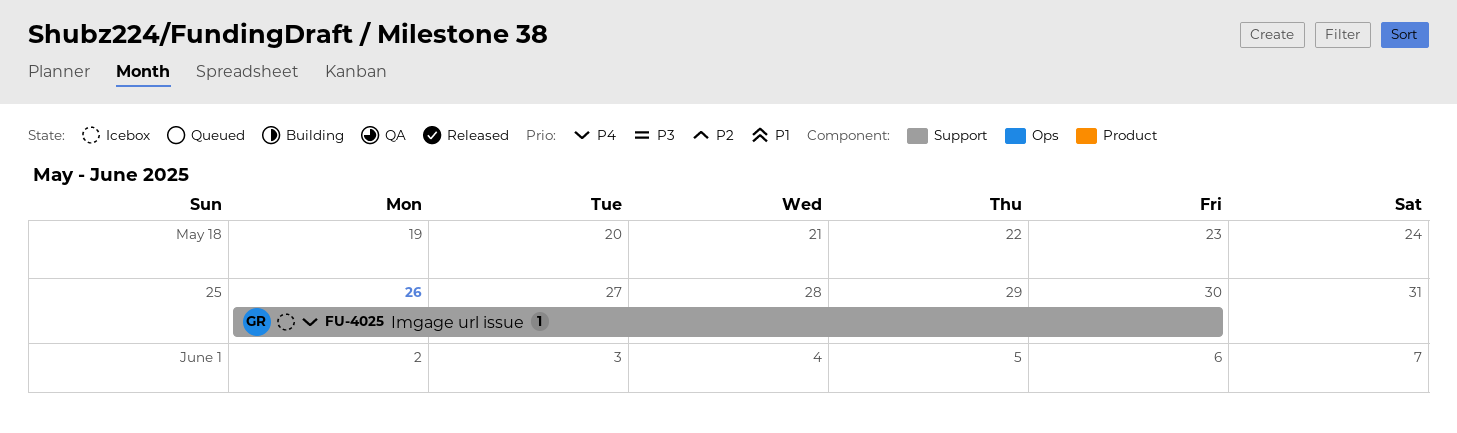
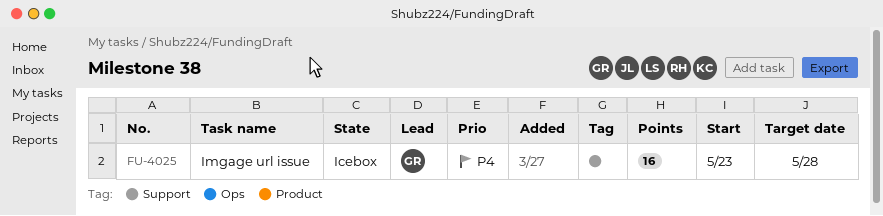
FU-4025, estimate: 1 -> 16
FU-4025, start: May 26 -> May 23
FU-4025, due: May 30 -> May 28

